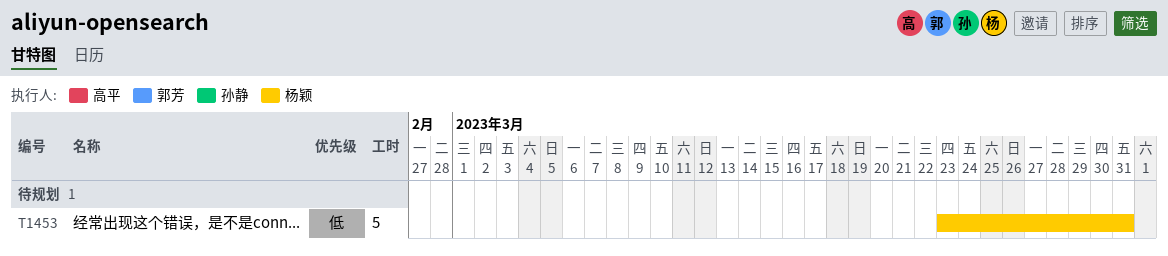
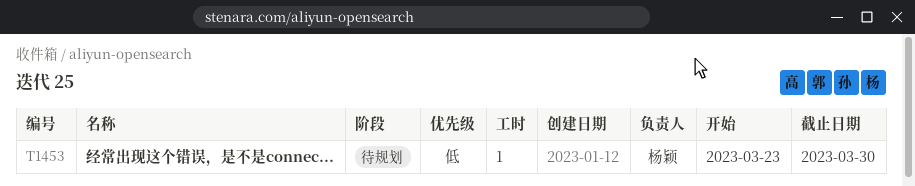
T1453, estimate: 5 -> 1
T1453, due: Mar 31 -> Mar 30

